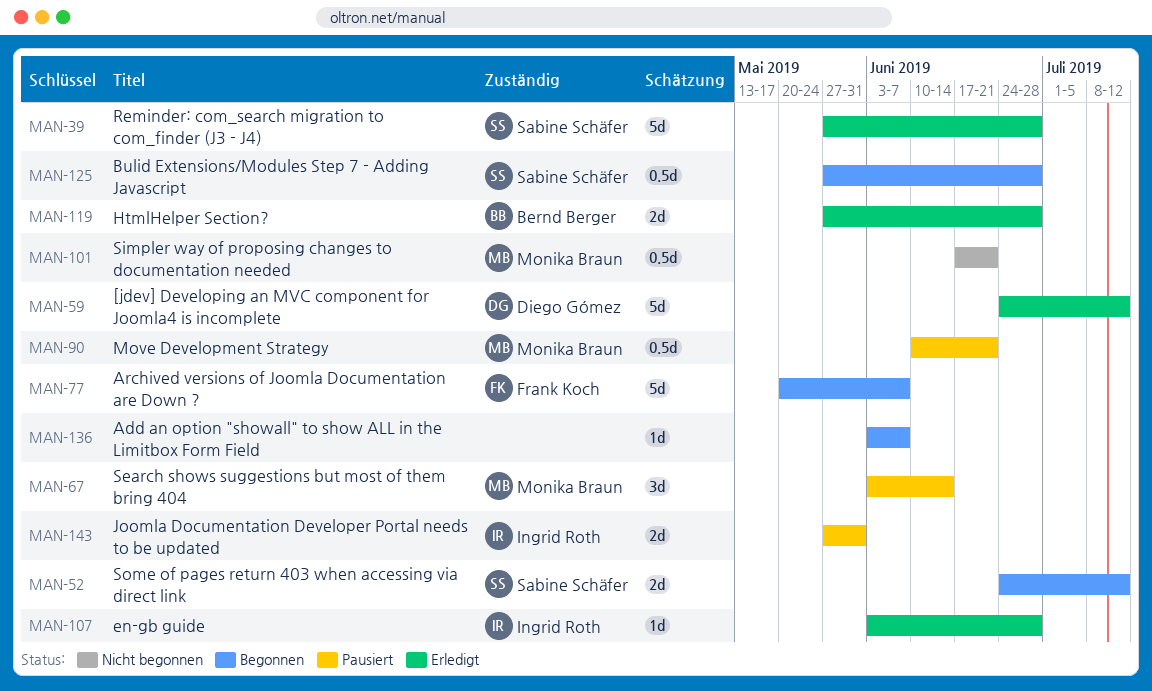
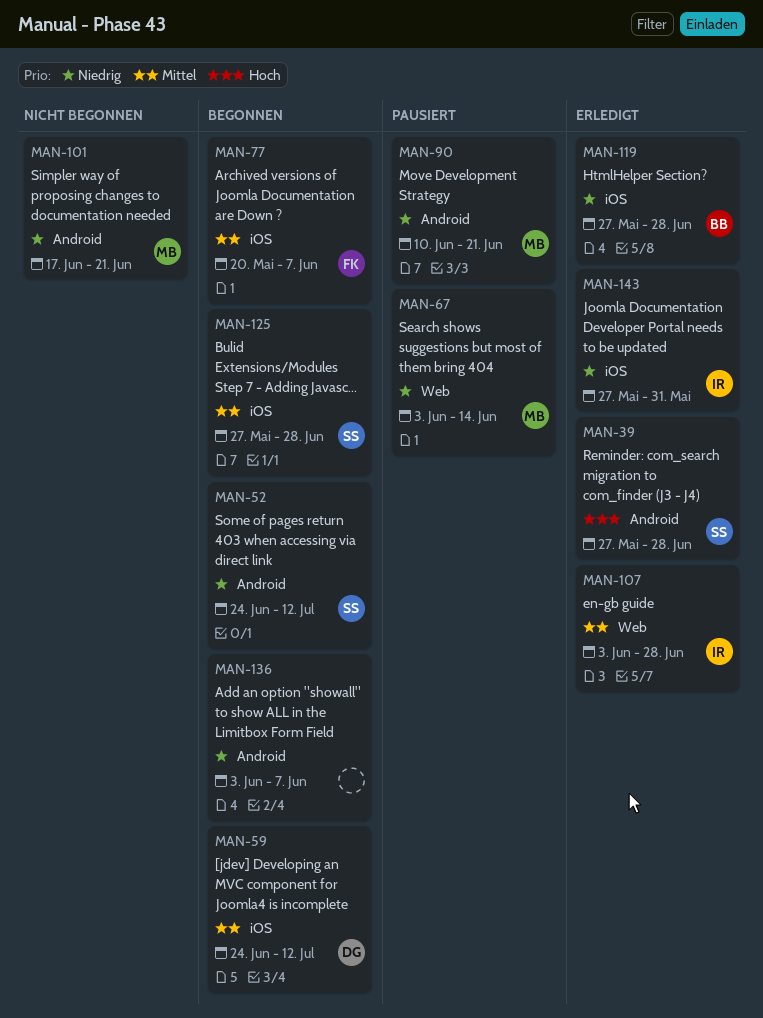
MAN-59, status: Erledigt -> Begonnen
MAN-143, status: Pausiert -> Erledigt

